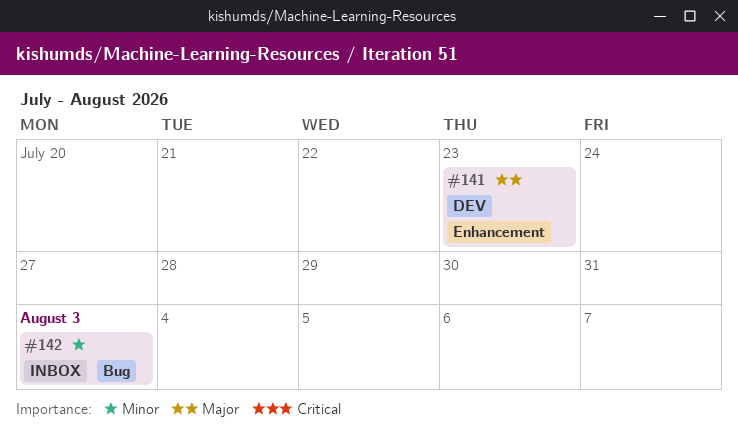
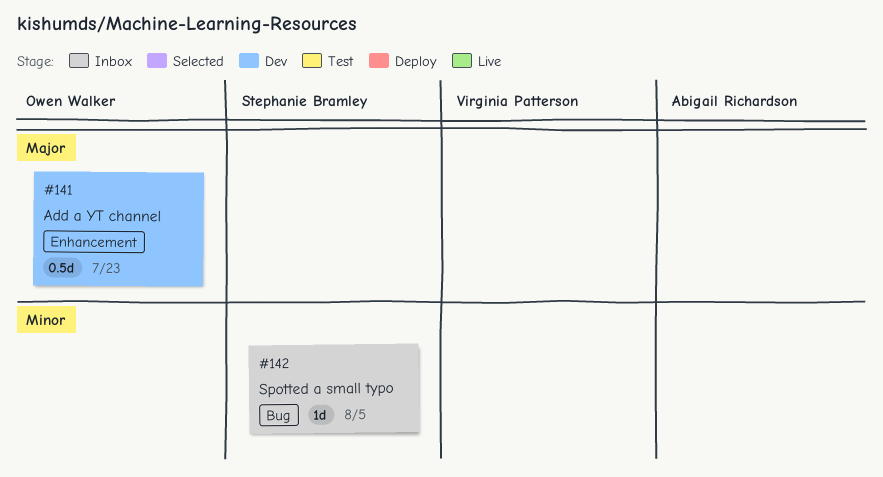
#142, due: Aug 3 -> Aug 5

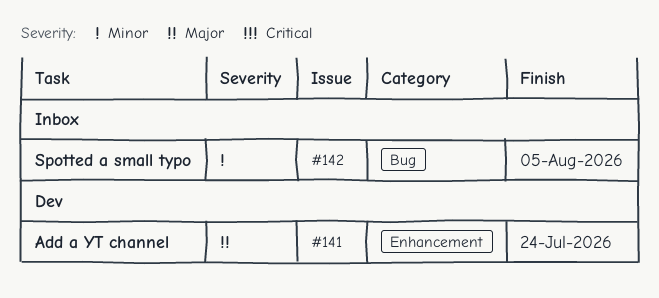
#141, due: Jul 23 -> Jul 24

